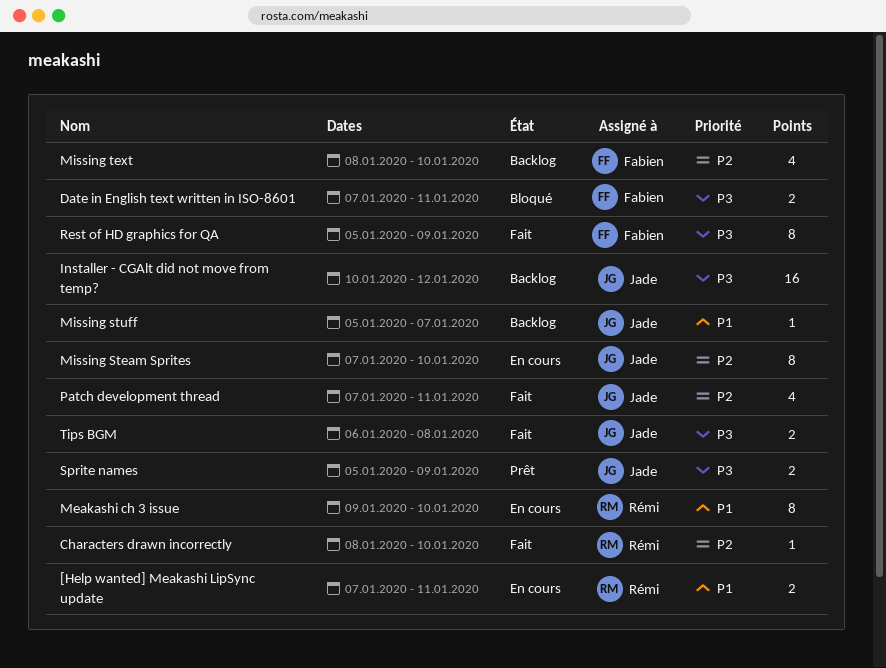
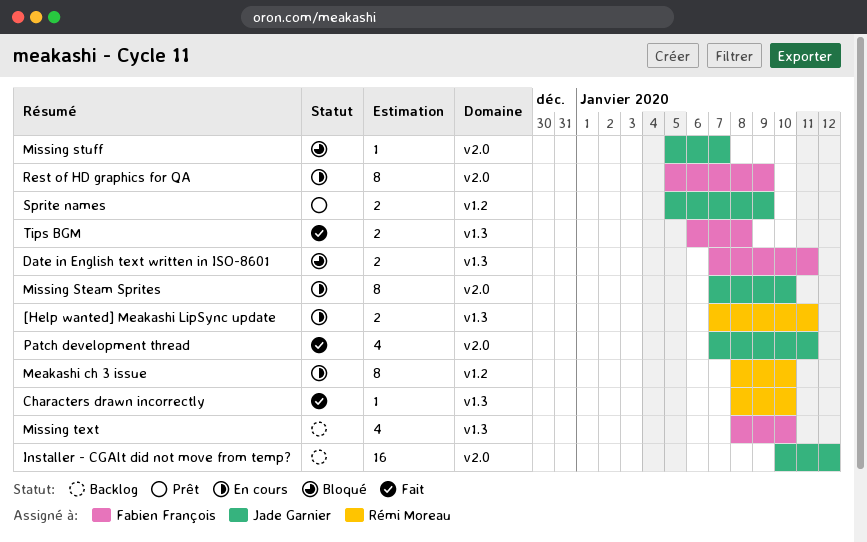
Meakashi ch 3 issue, start: Jan 9 -> Jan 8
Missing stuff, status: Backlog -> Bloqué
Rest of HD graphics for QA, status: Fait -> En cours
Tips BGM, owner: Jade Garnier -> Fabien François

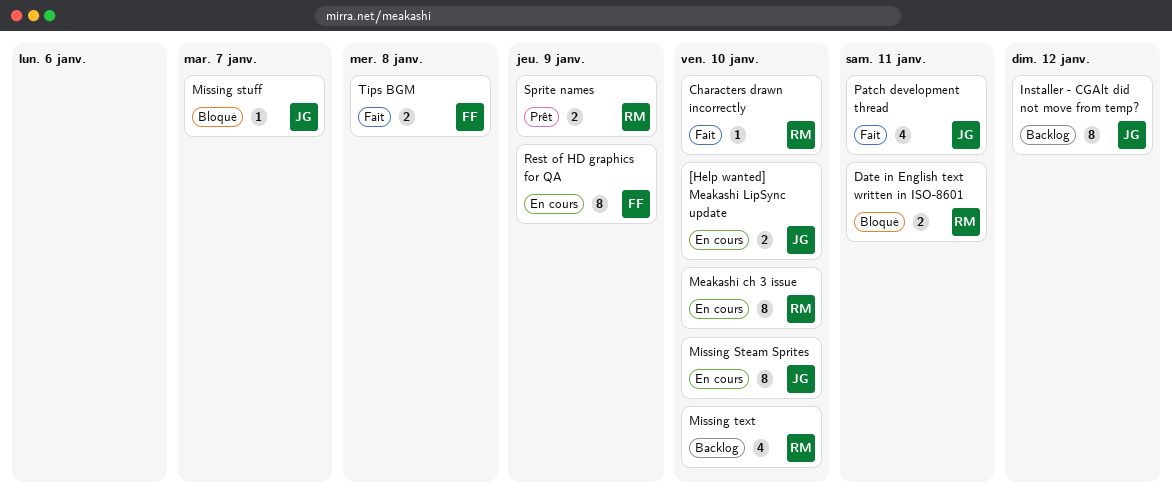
[Help wanted] Meakashi LipSync update, owner: Rémi Moreau -> Jade Garnier
[Help wanted] Meakashi LipSync update, due: Jan 11 -> Jan 10
Date in English text written in ISO-8601, owner: Fabien François -> Rémi Moreau
Installer - CGAlt did not move from temp?, estimate: 16 -> 8
Missing text, owner: Fabien François -> Rémi Moreau
Sprite names, owner: Jade Garnier -> Rémi Moreau

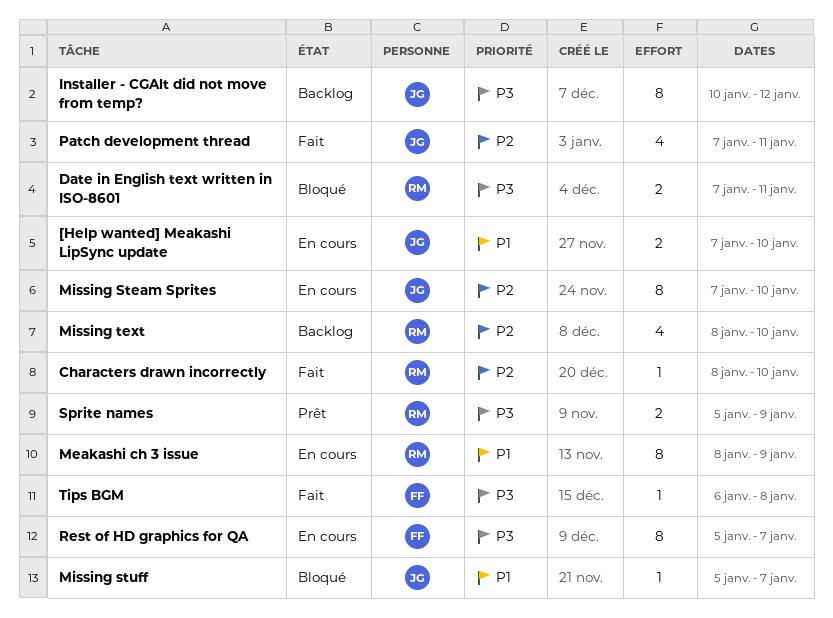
Meakashi ch 3 issue, due: Jan 10 -> Jan 9
Rest of HD graphics for QA, due: Jan 9 -> Jan 7
Tips BGM, estimate: 2 -> 1

